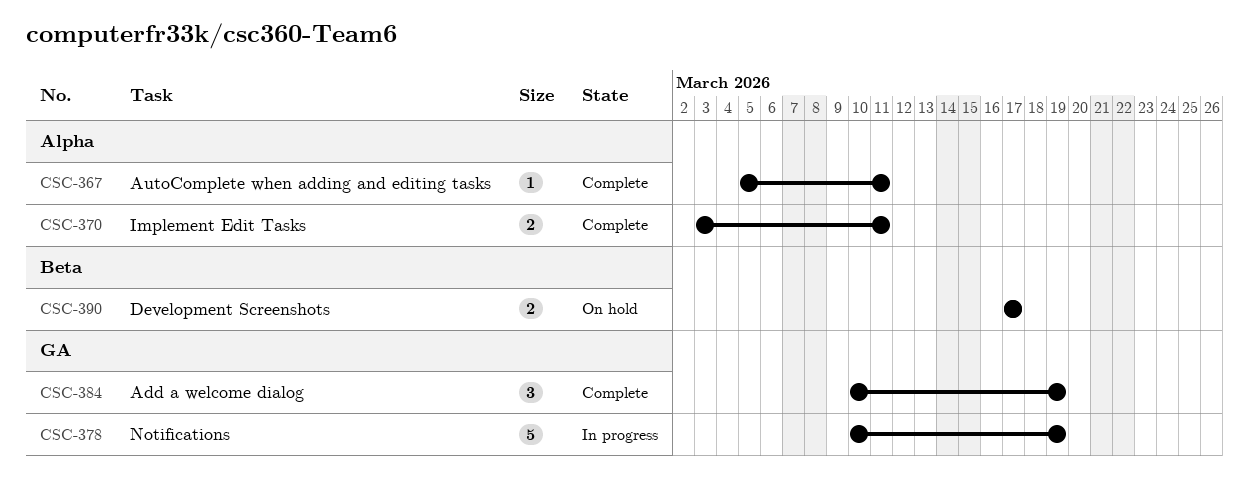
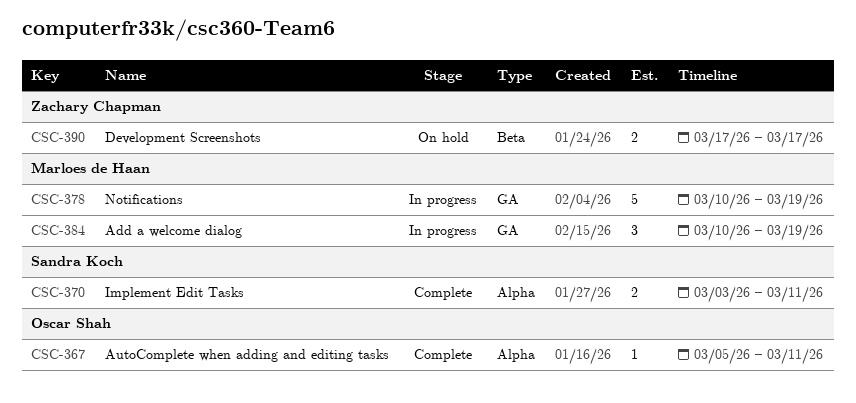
CSC-384, status: Complete -> In progress

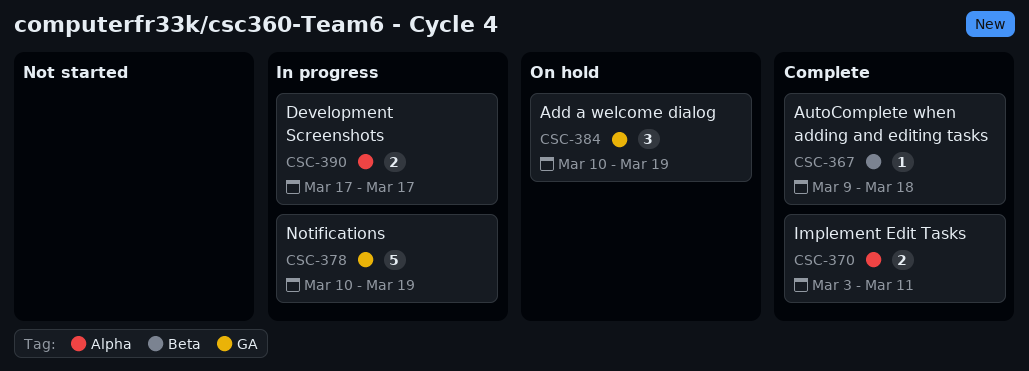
CSC-367, label: Alpha -> Beta
CSC-367, start: Mar 5 -> Mar 9
CSC-367, due: Mar 11 -> Mar 18
CSC-384, status: In progress -> On hold
CSC-390, status: On hold -> In progress
CSC-390, label: Beta -> Alpha

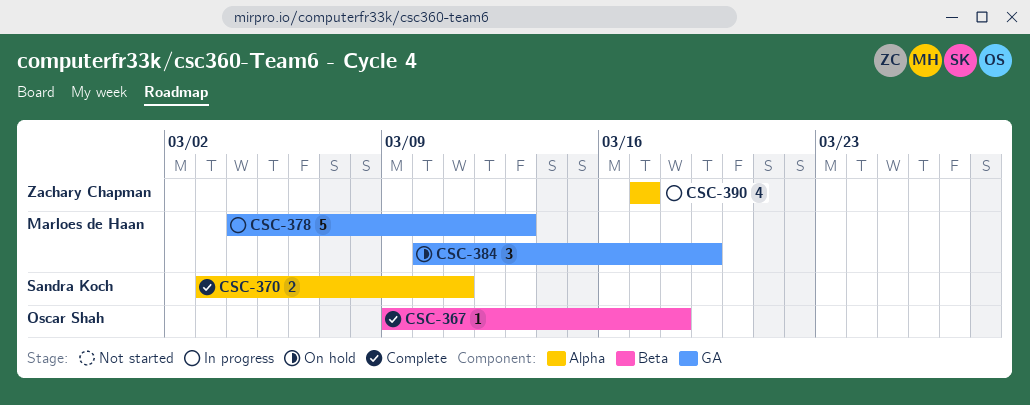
CSC-378, start: Mar 10 -> Mar 4
CSC-378, due: Mar 19 -> Mar 13
CSC-390, estimate: 2 -> 4

